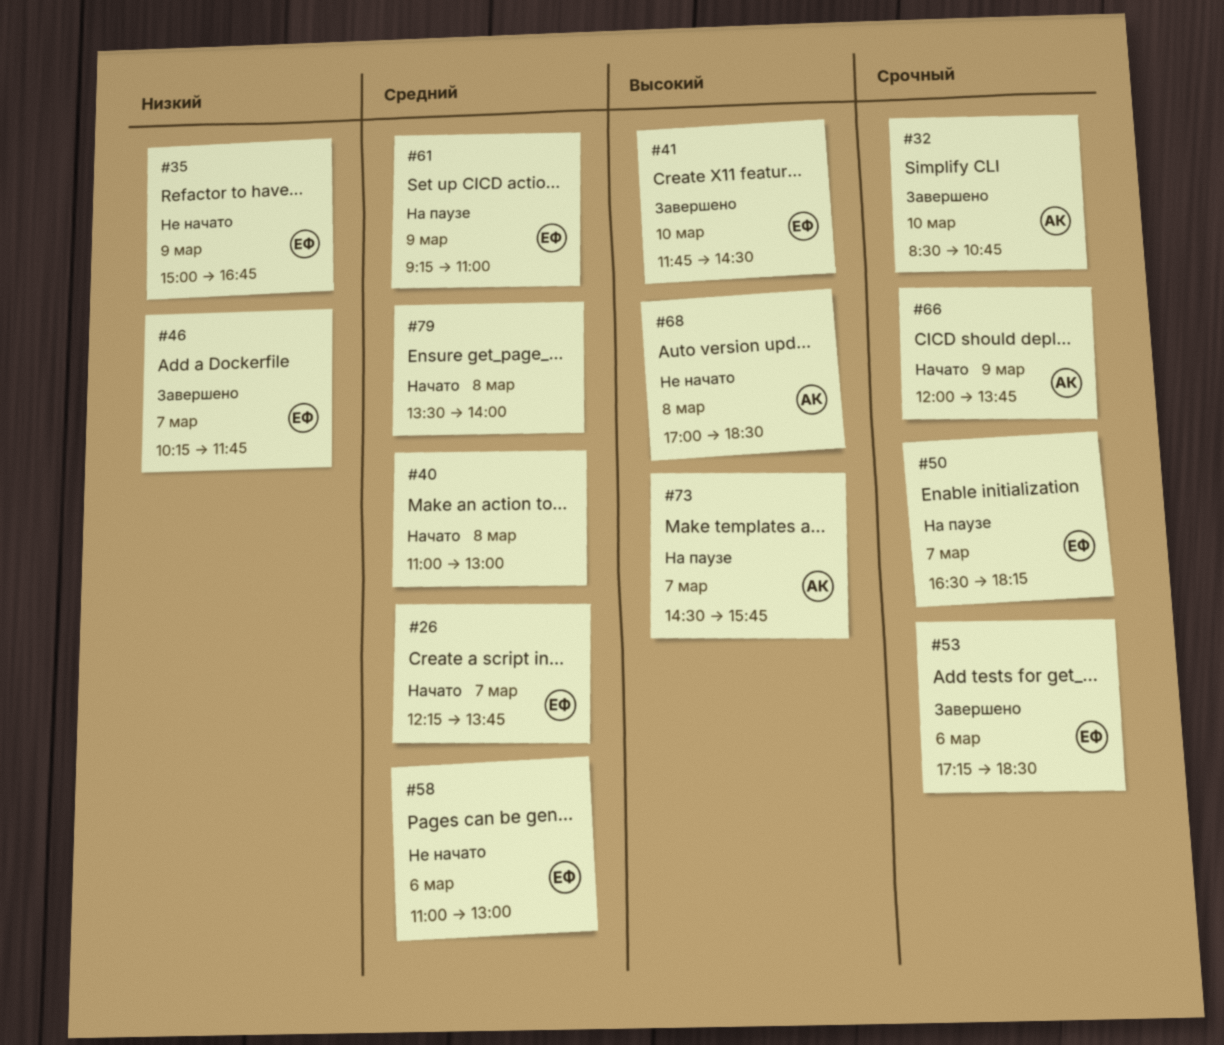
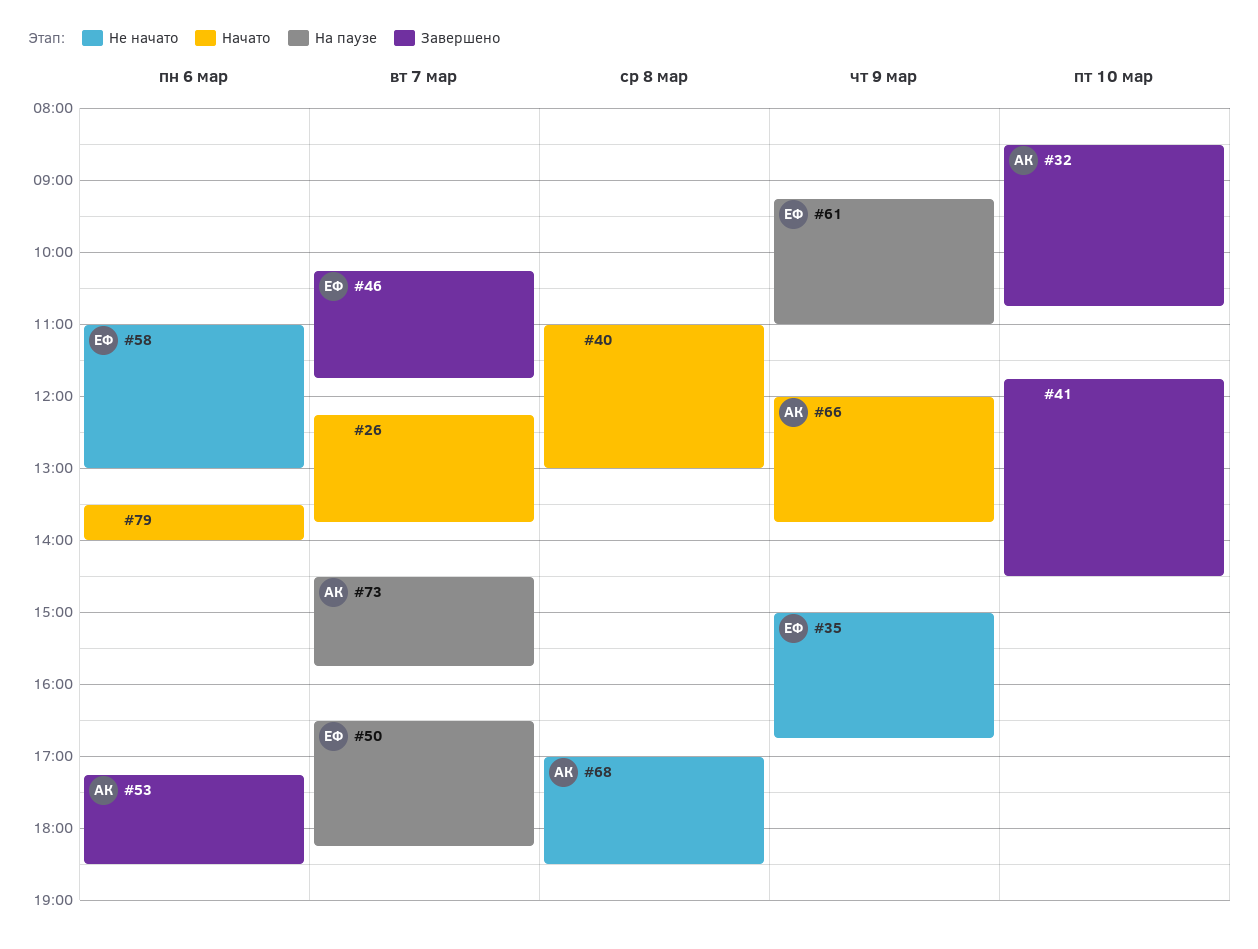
#26, owner: ЕФ -> none
#41, owner: ЕФ -> none
#53, owner: ЕФ -> АК
#79, day: Mar 8 -> Mar 6

